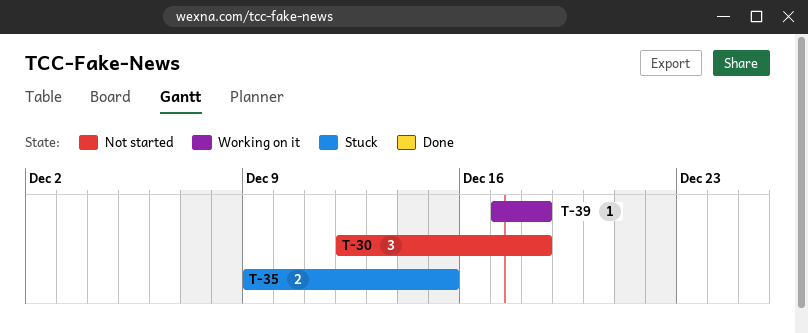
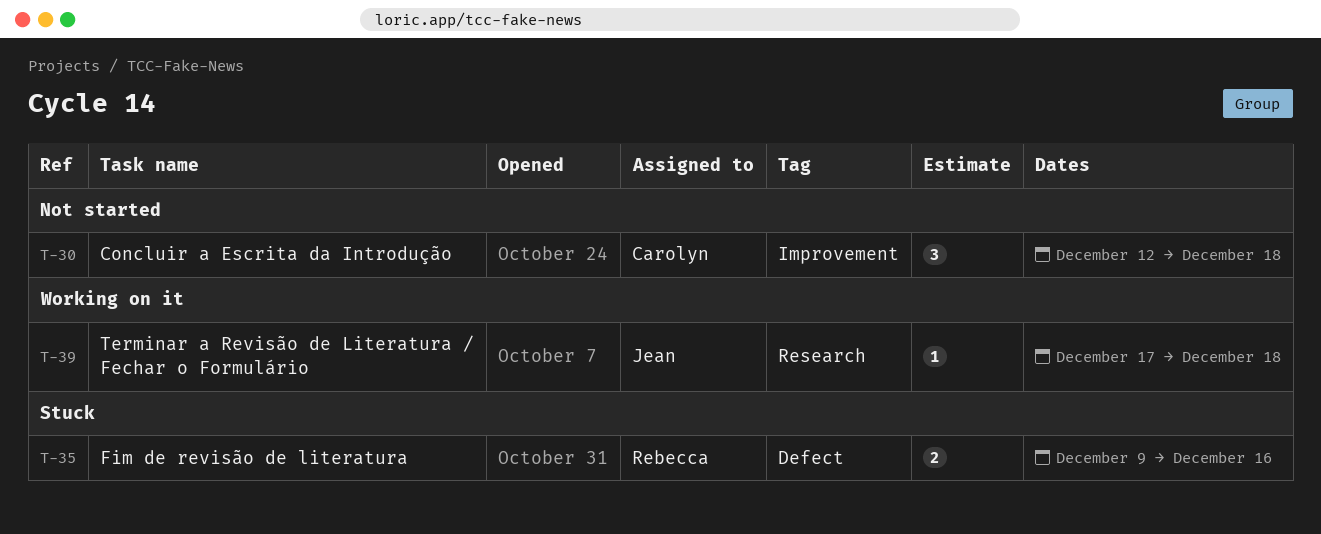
T-35, due: Dec 15 -> Dec 16

